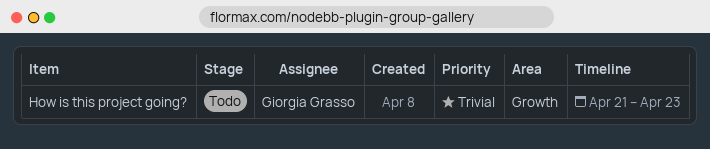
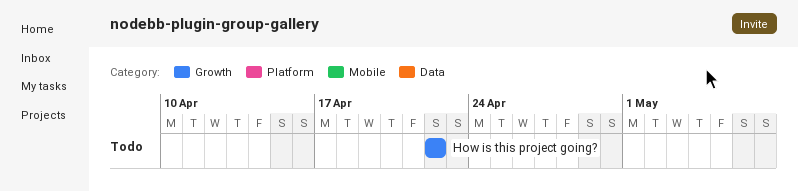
How is this project going?, start: Apr 21 -> Apr 22
How is this project going?, due: Apr 23 -> Apr 22

